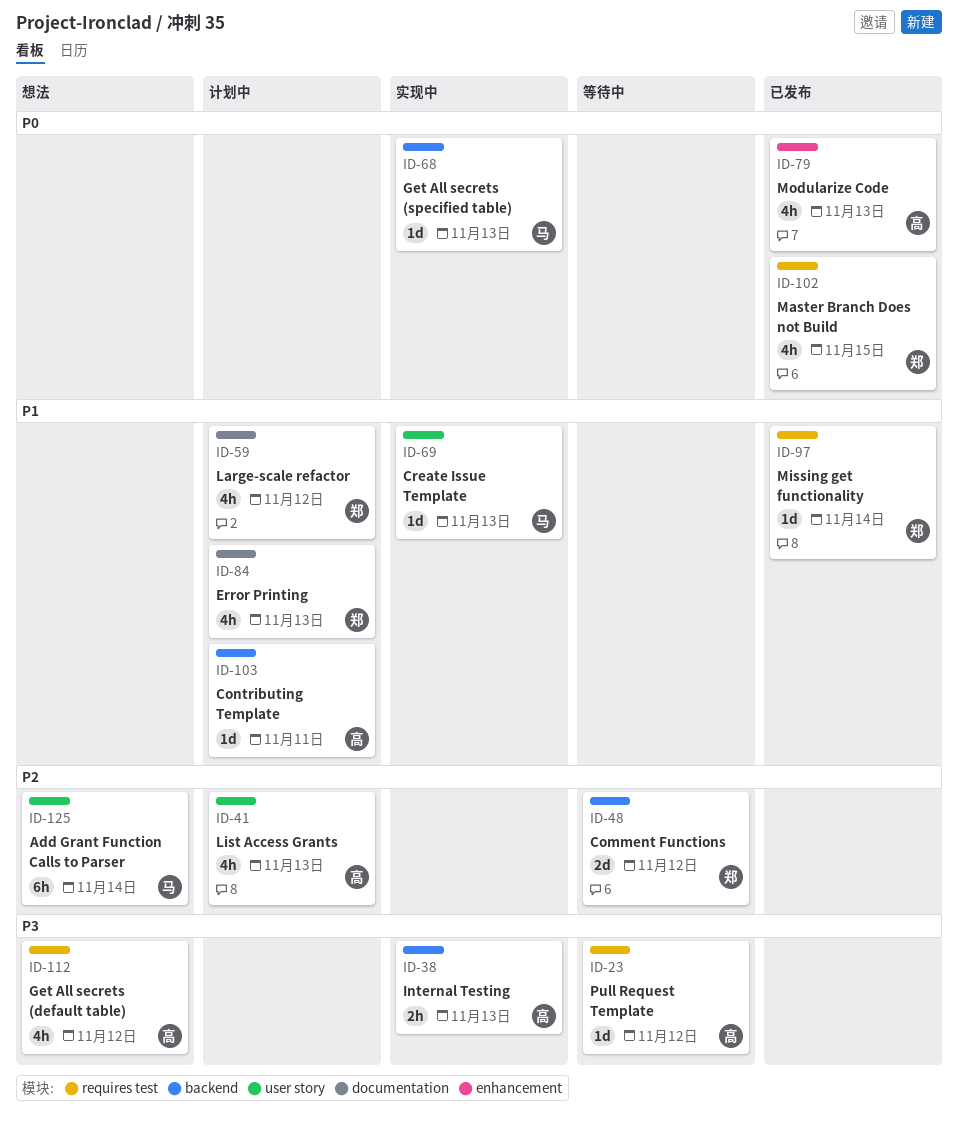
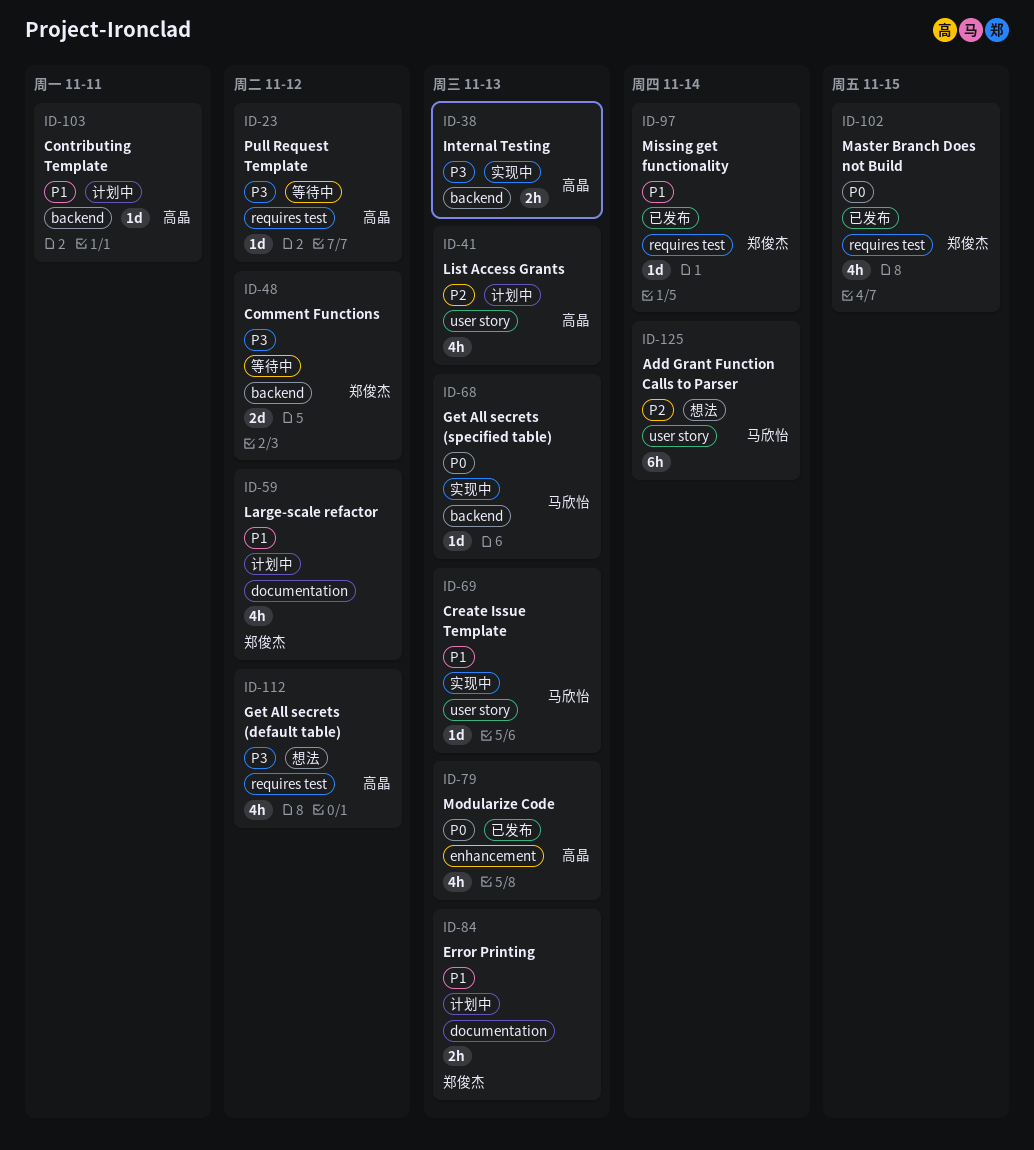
ID-48, priority: P2 -> P3
ID-84, estimate: 4h -> 2h

